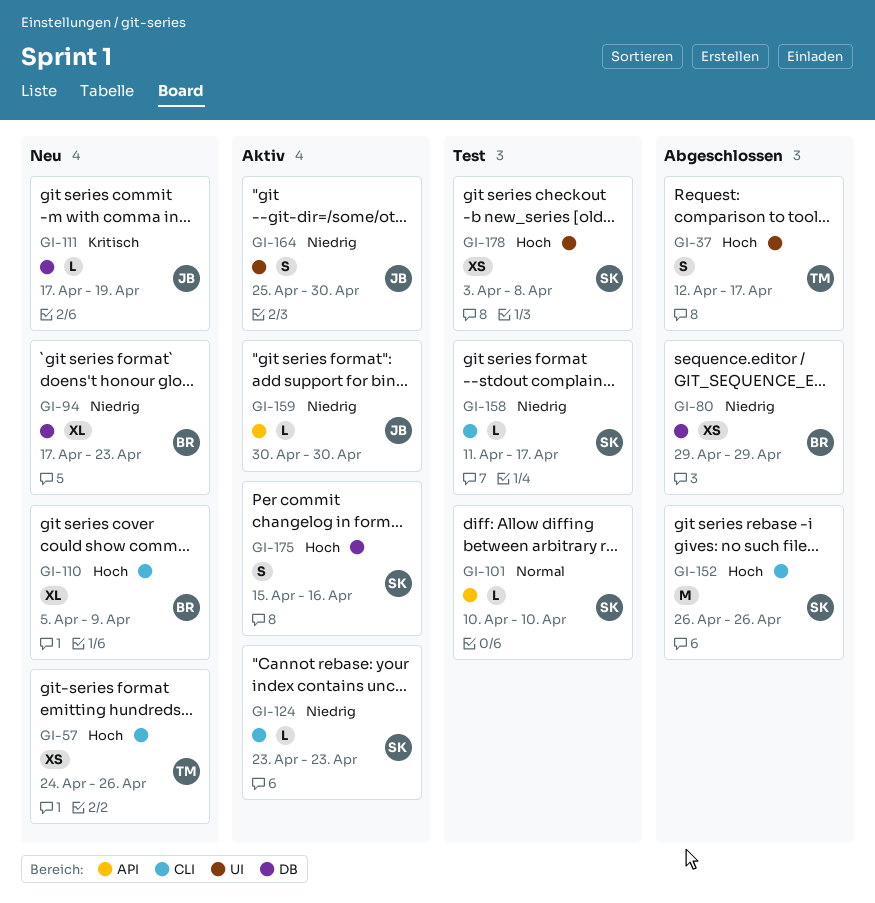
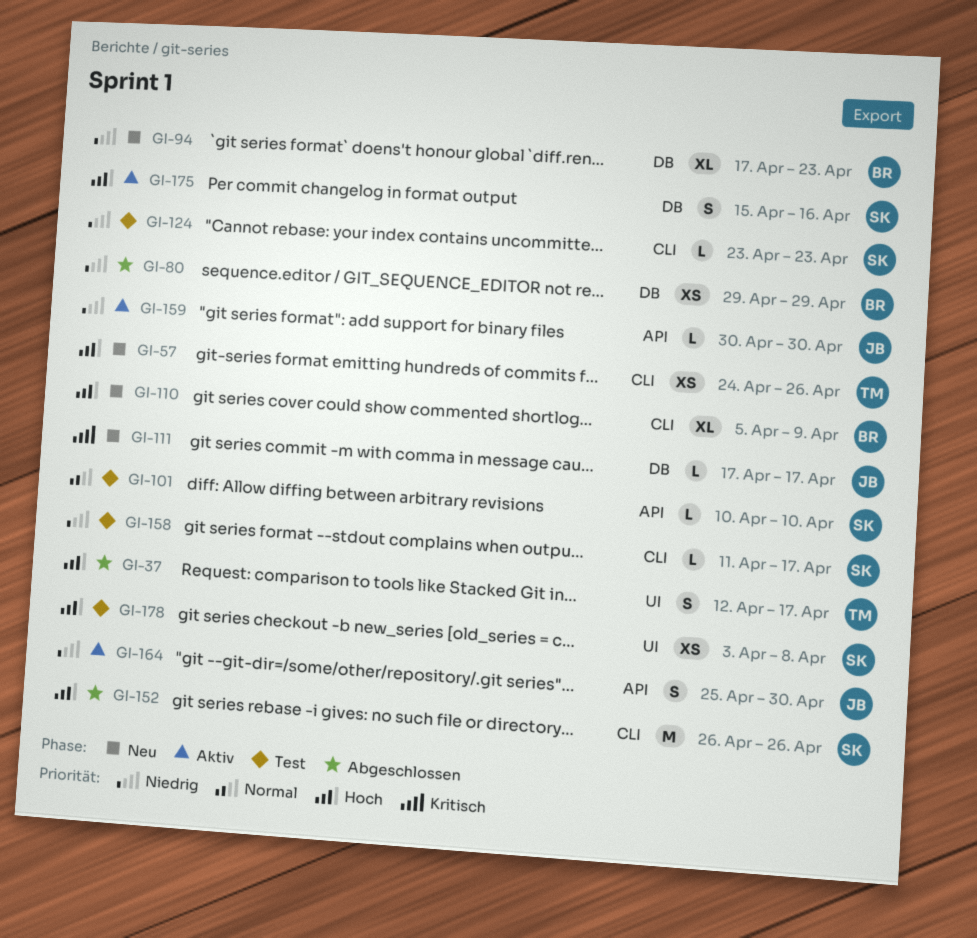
GI-111, due: Apr 19 -> Apr 17
GI-124, status: Aktiv -> Test
GI-164, label: UI -> API

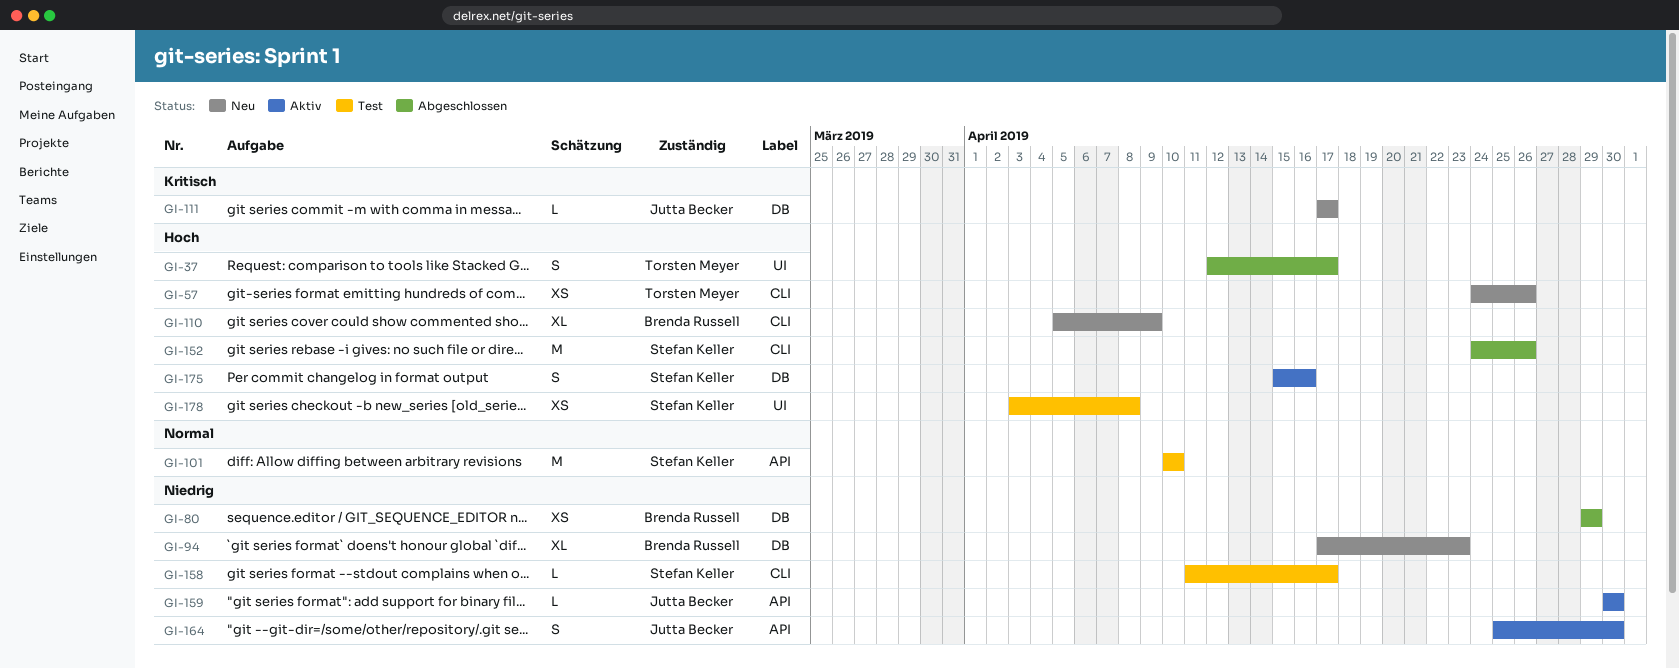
GI-101, estimate: L -> M
GI-124: present -> none
GI-152, start: Apr 26 -> Apr 24

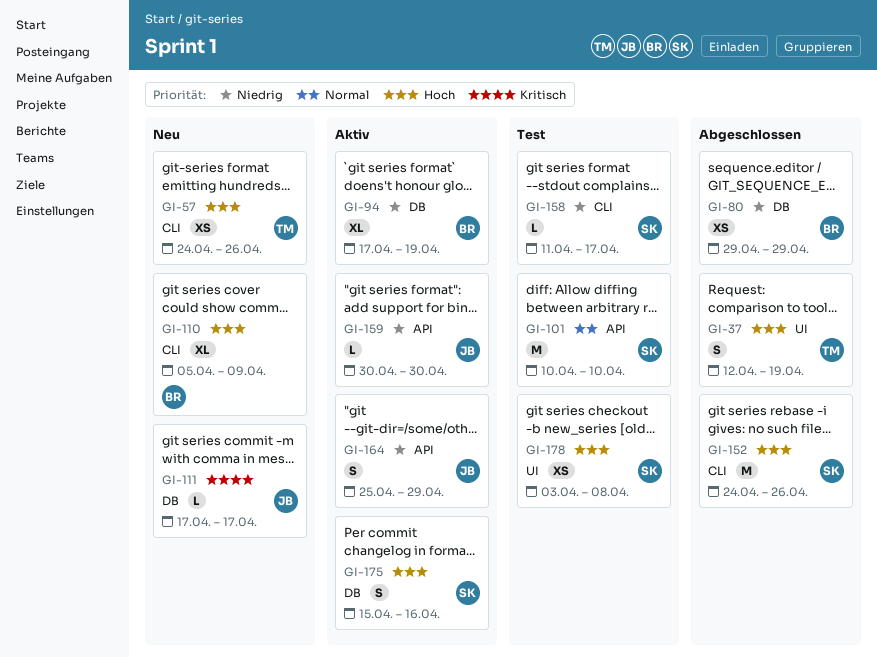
GI-37, due: Apr 17 -> Apr 19
GI-94, status: Neu -> Aktiv
GI-94, due: Apr 23 -> Apr 19
GI-164, due: Apr 30 -> Apr 29

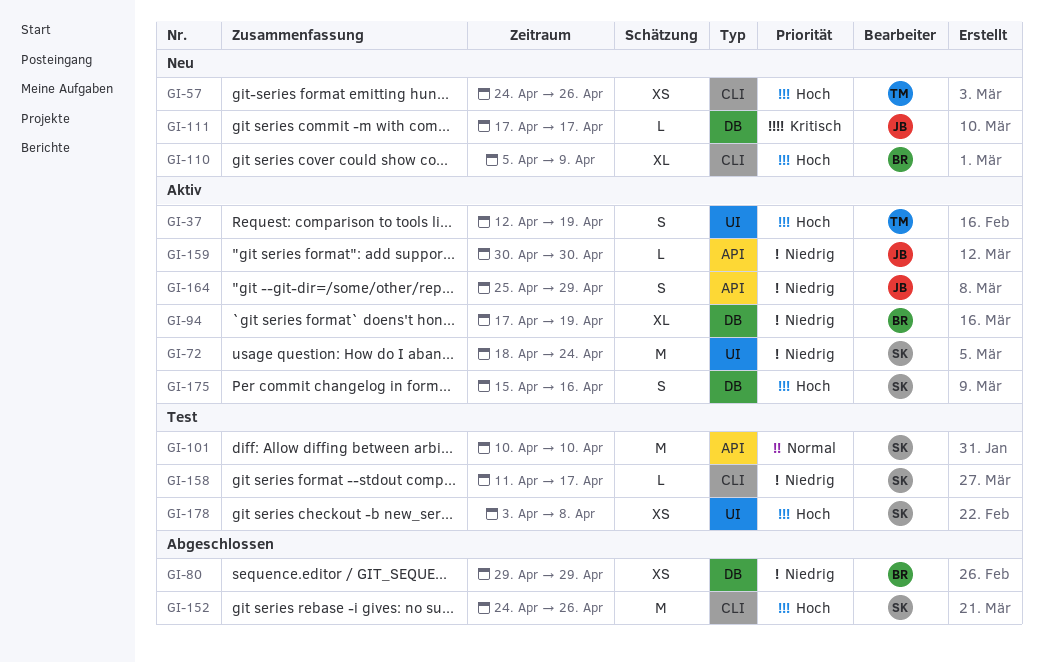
GI-37, status: Abgeschlossen -> Aktiv
GI-72: none -> present

